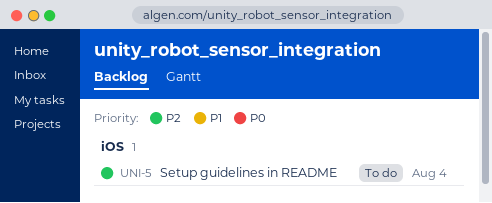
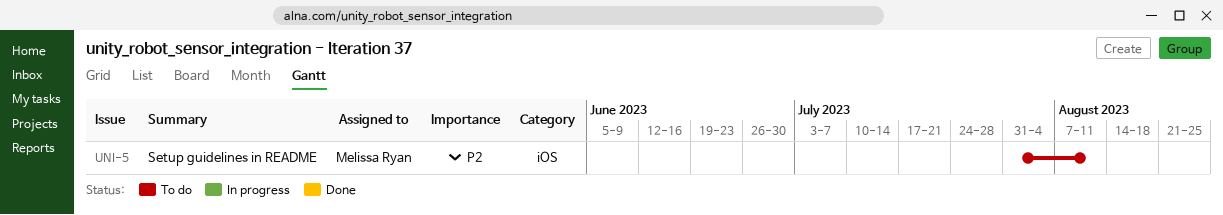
UNI-5, due: Aug 4 -> Aug 11

